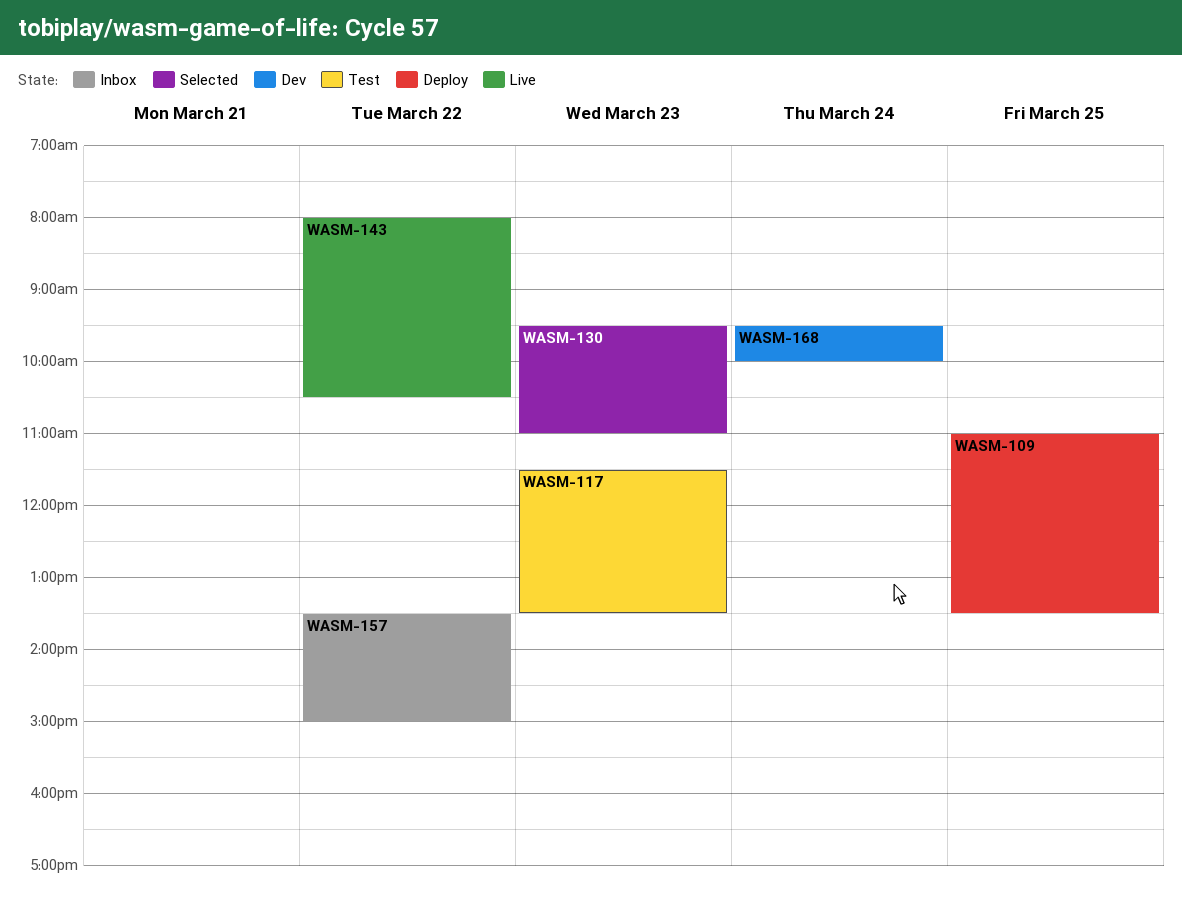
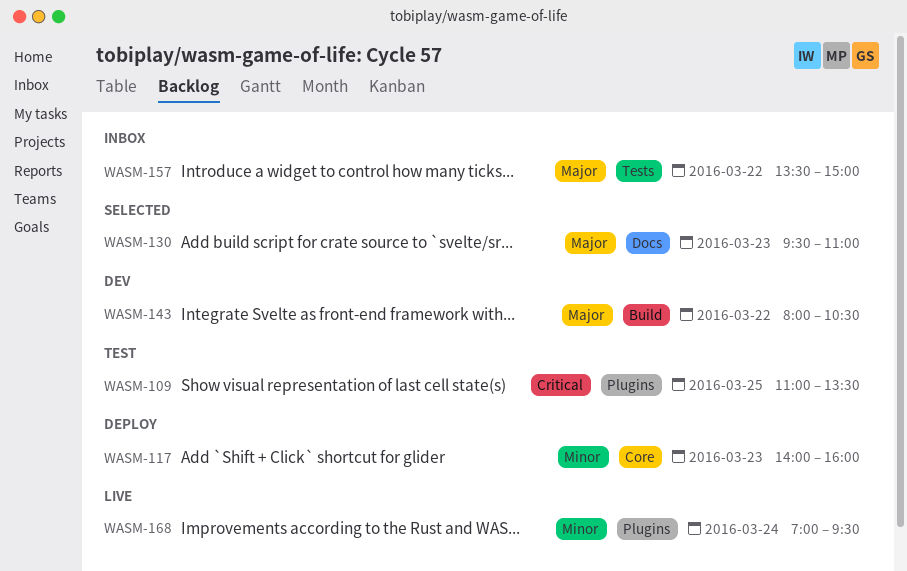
WASM-109, status: Deploy -> Test
WASM-117, status: Test -> Deploy
WASM-117, begins: 11:30 -> 14:00
WASM-117, ends: 13:30 -> 16:00
WASM-143, status: Live -> Dev
WASM-168, status: Dev -> Live
WASM-168, begins: 09:30 -> 07:00
WASM-168, ends: 10:00 -> 09:30

